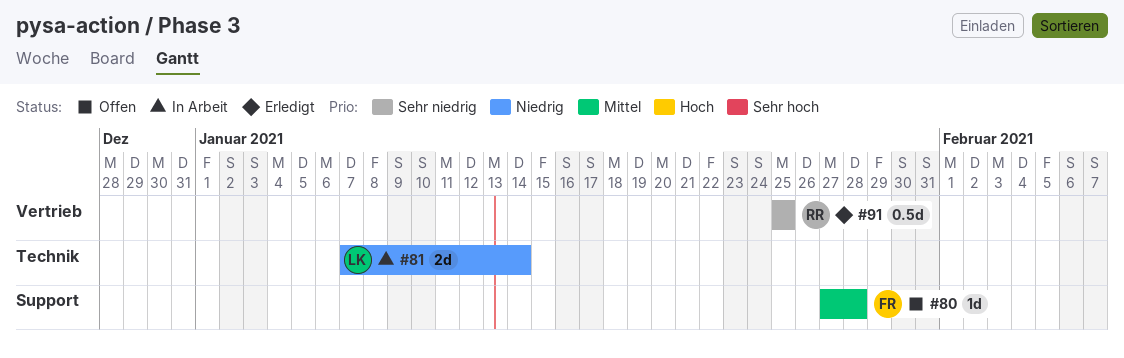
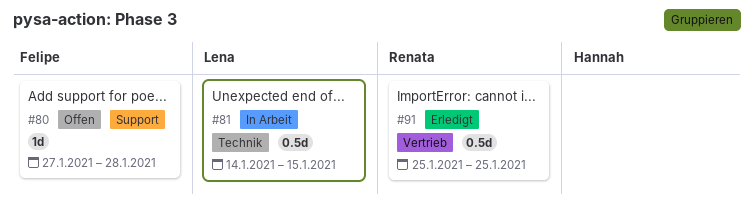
#81, estimate: 2d -> 0.5d
#81, start: Jan 7 -> Jan 14
#81, due: Jan 14 -> Jan 15

